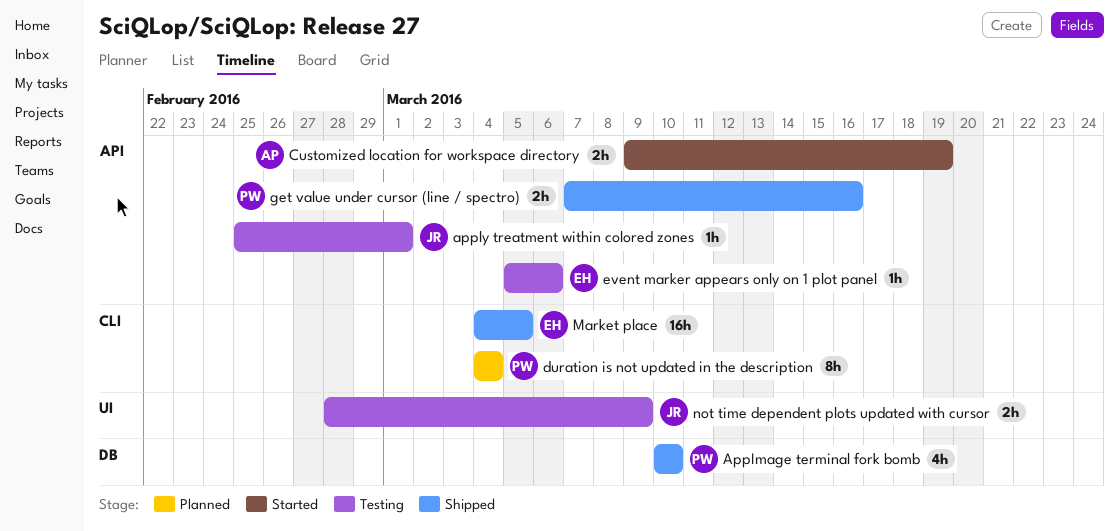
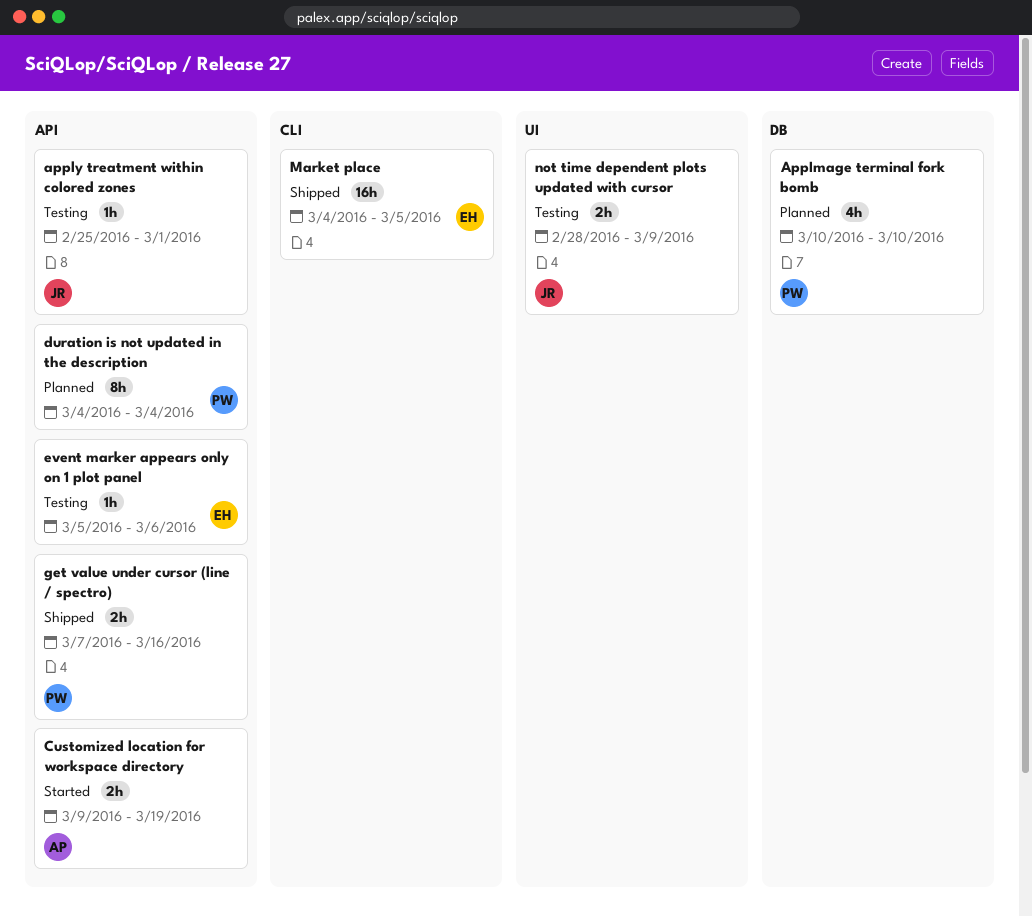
AppImage terminal fork bomb, status: Shipped -> Planned
duration is not updated in the description, label: CLI -> API

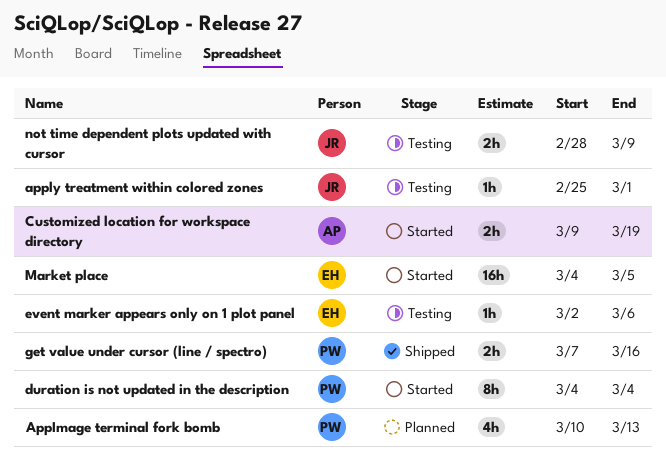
AppImage terminal fork bomb, due: Mar 10 -> Mar 13
duration is not updated in the description, status: Planned -> Started
event marker appears only on 1 plot panel, start: Mar 5 -> Mar 2
Market place, status: Shipped -> Started

